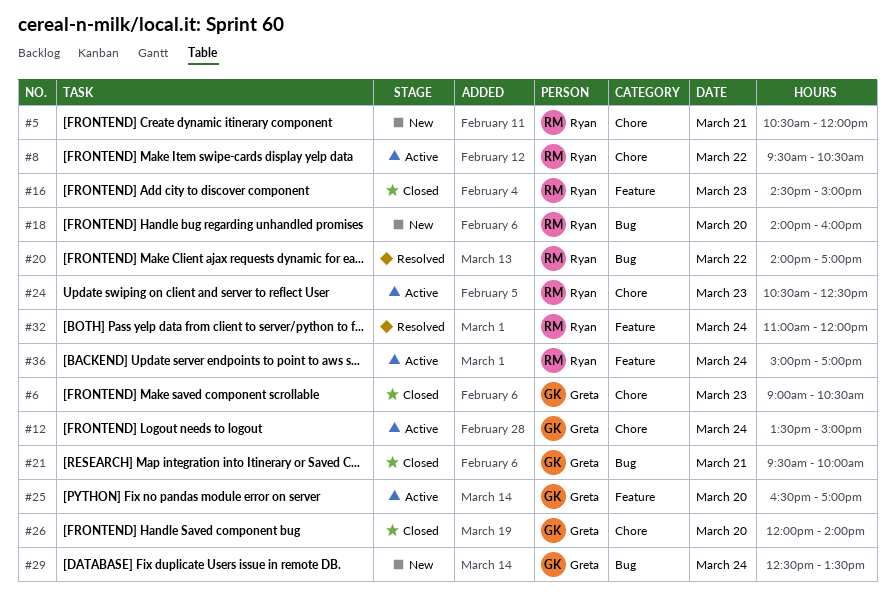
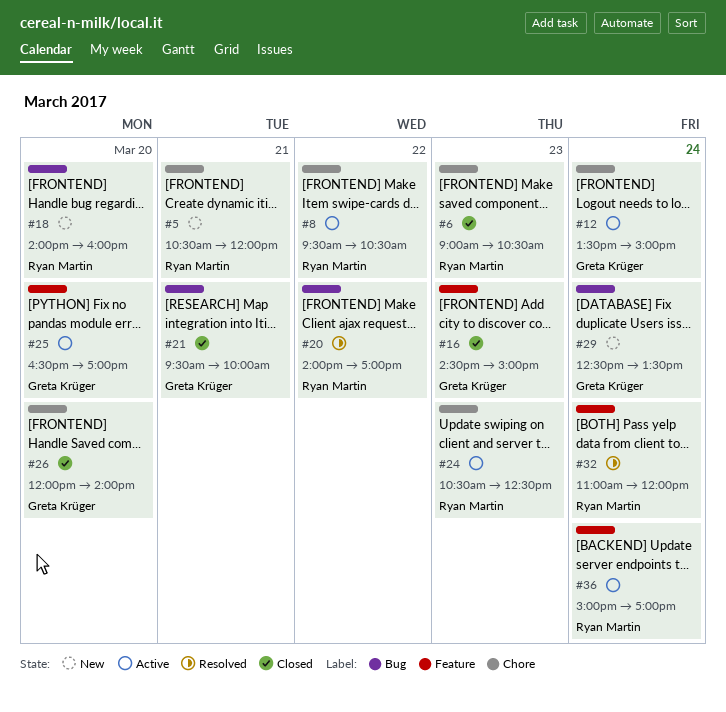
#6, owner: Greta Krüger -> Ryan Martin
#16, owner: Ryan Martin -> Greta Krüger

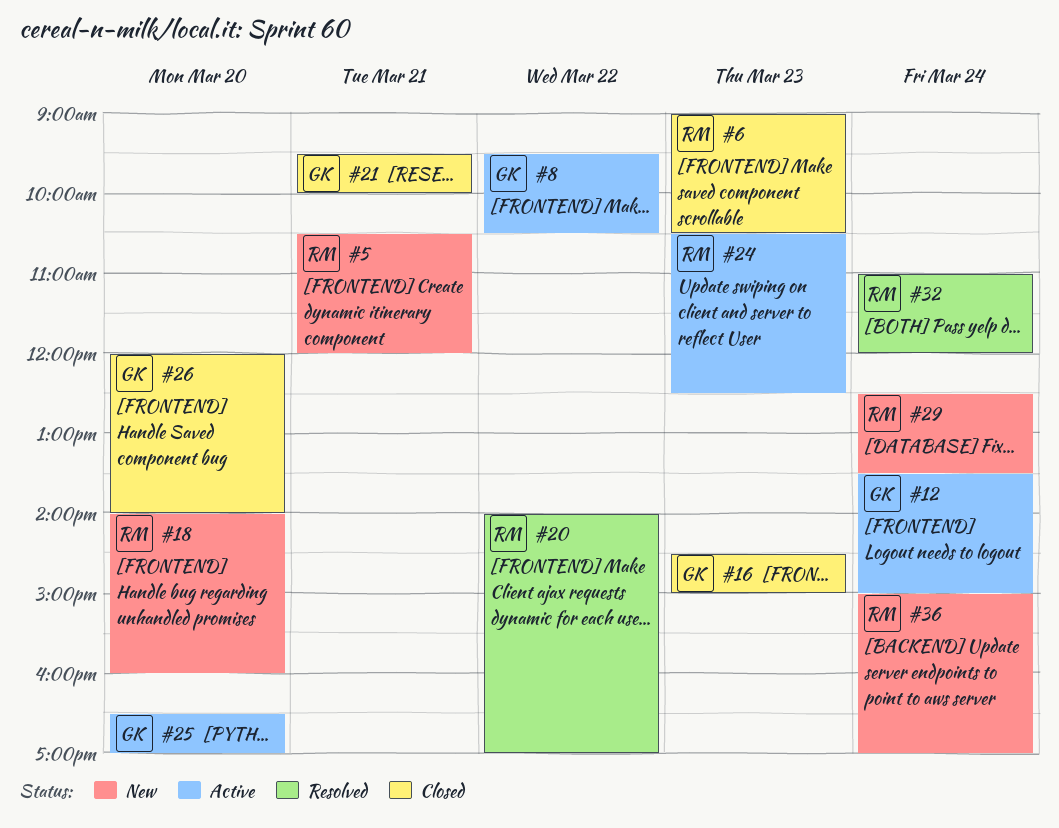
#8, owner: Ryan Martin -> Greta Krüger
#29, owner: Greta Krüger -> Ryan Martin
#36, status: Active -> New

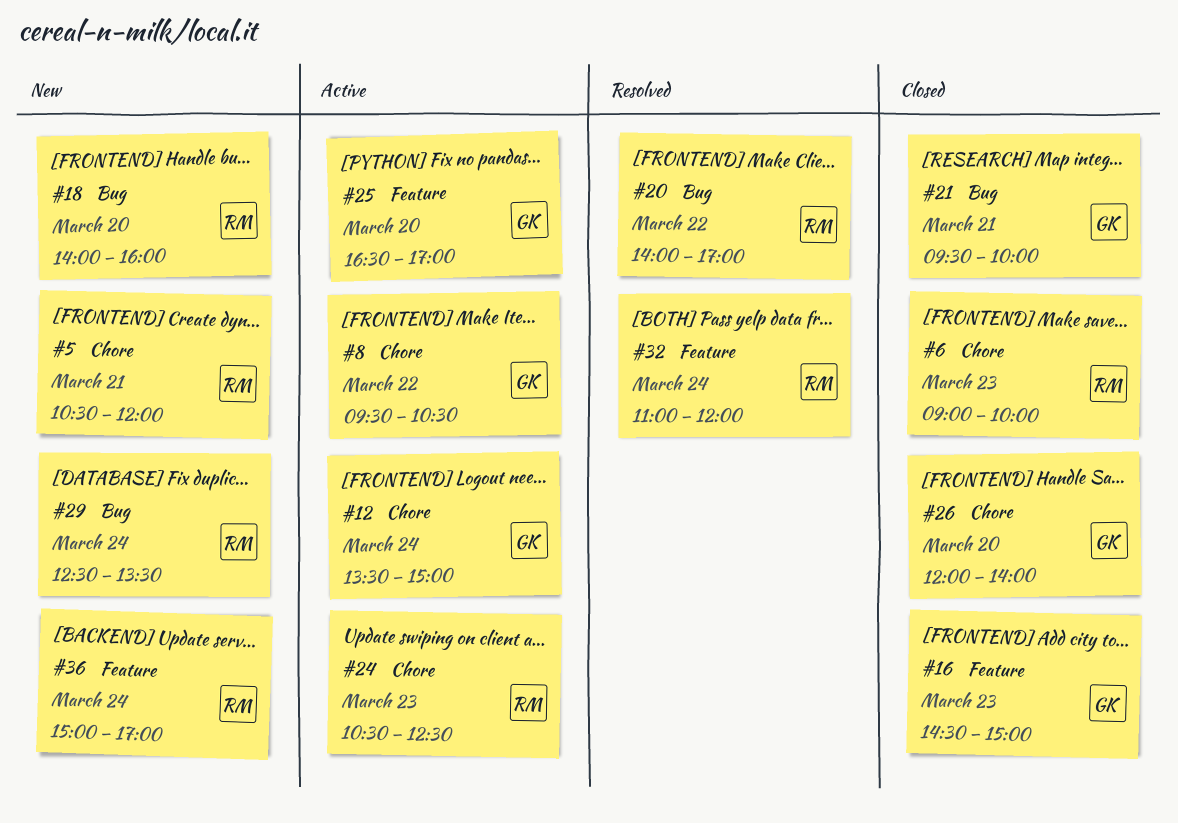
#6, ends: 10:30 -> 10:00

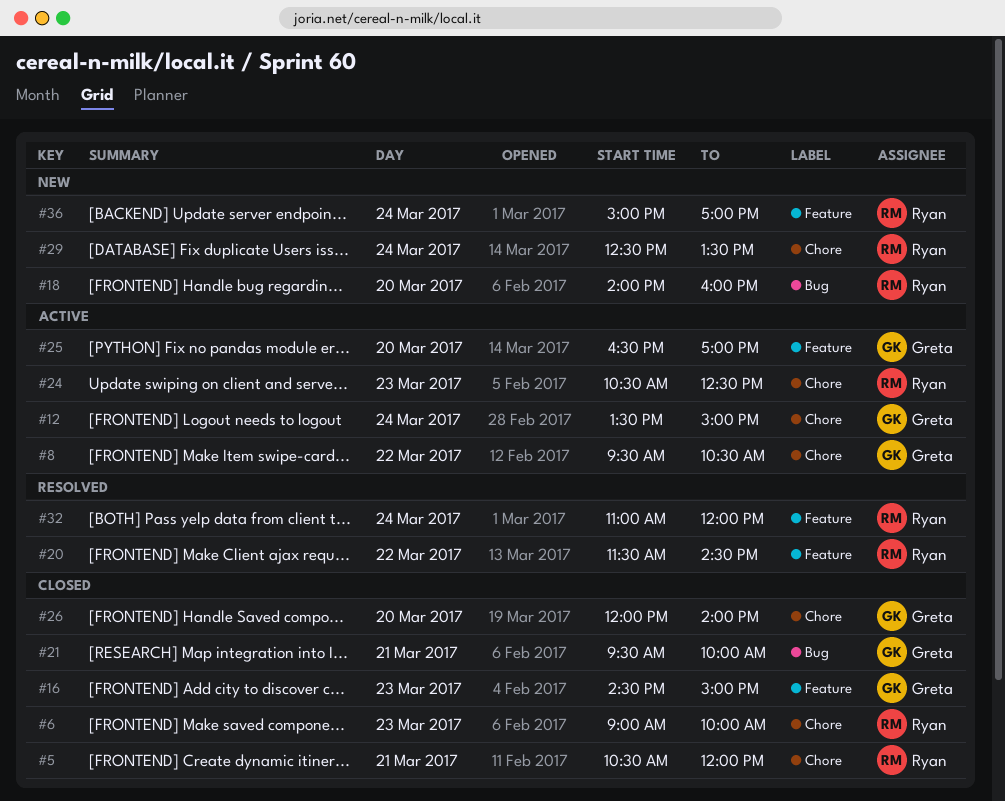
#5, status: New -> Closed
#20, label: Bug -> Feature
#20, begins: 14:00 -> 11:30
#20, ends: 17:00 -> 14:30
#29, label: Bug -> Chore

